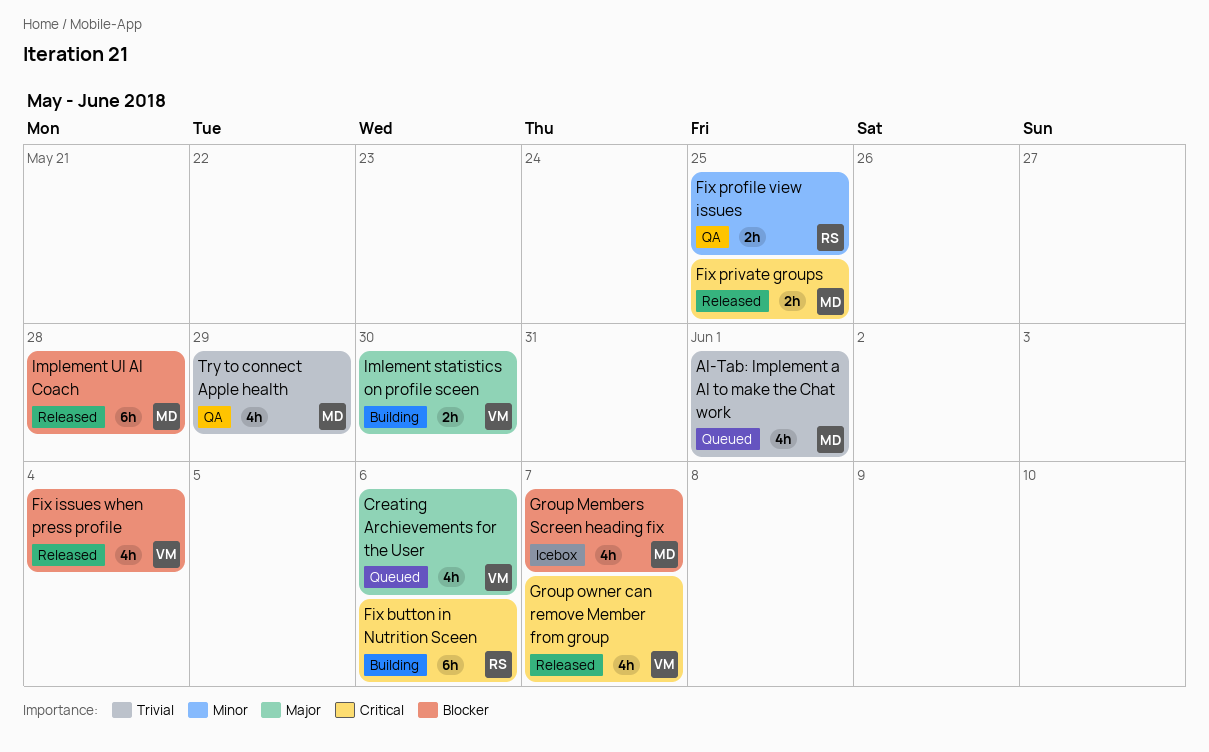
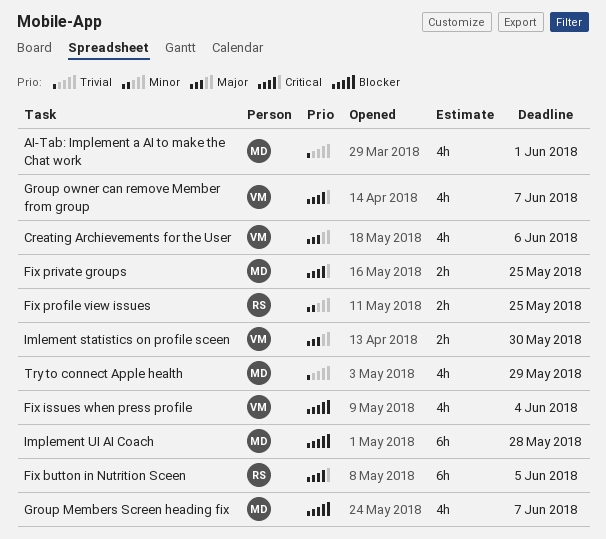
Fix button in Nutrition Sceen, due: Jun 6 -> Jun 5

